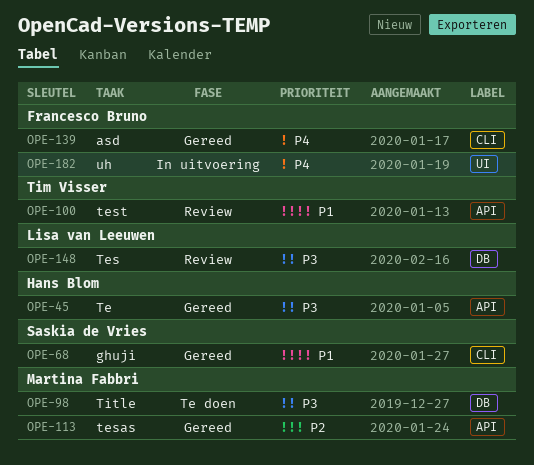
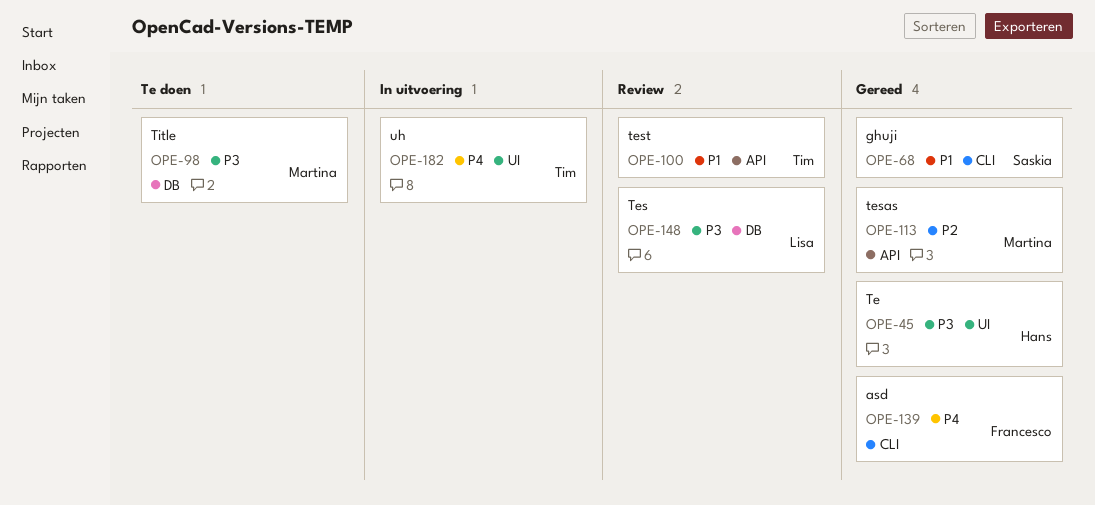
OPE-45, label: API -> UI
OPE-182, owner: Francesco Bruno -> Tim Visser

